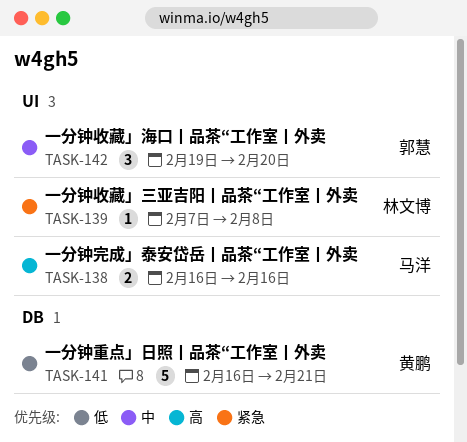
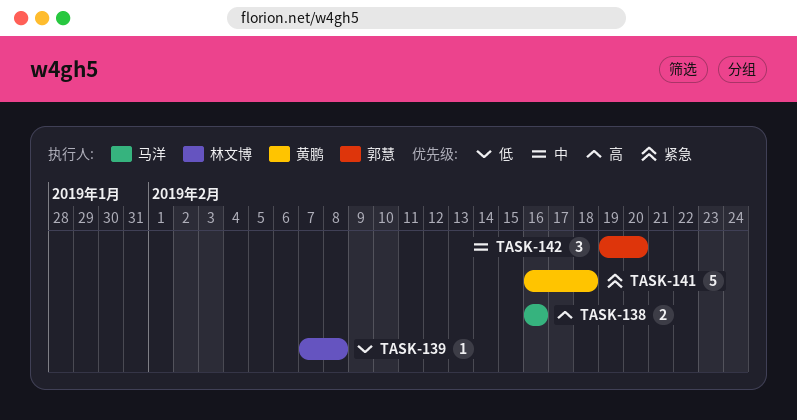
TASK-139, priority: 紧急 -> 低
TASK-141, priority: 低 -> 紧急
TASK-141, due: Feb 21 -> Feb 18

